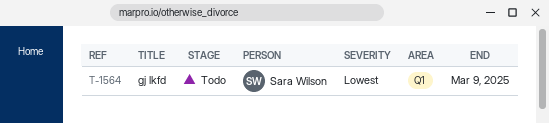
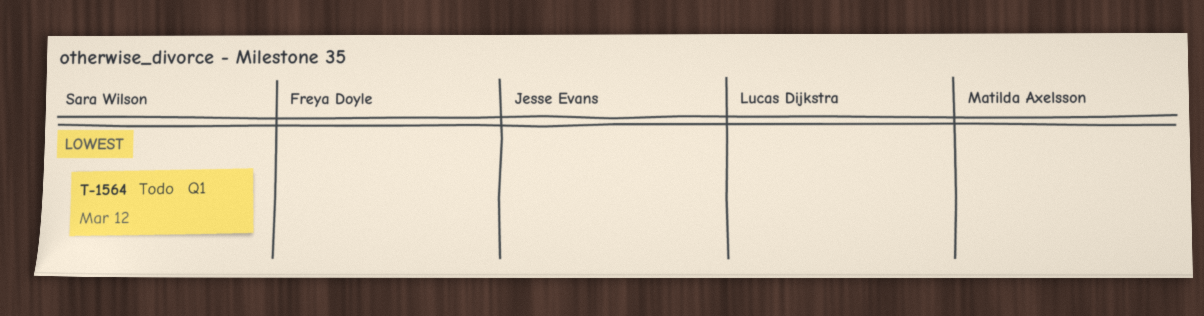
T-1564, due: Mar 9 -> Mar 12

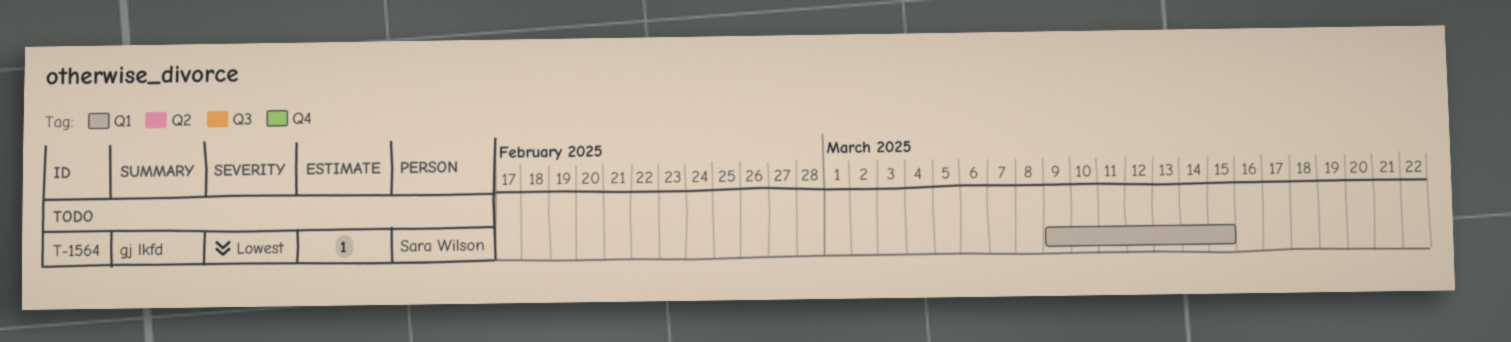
T-1564, due: Mar 12 -> Mar 15

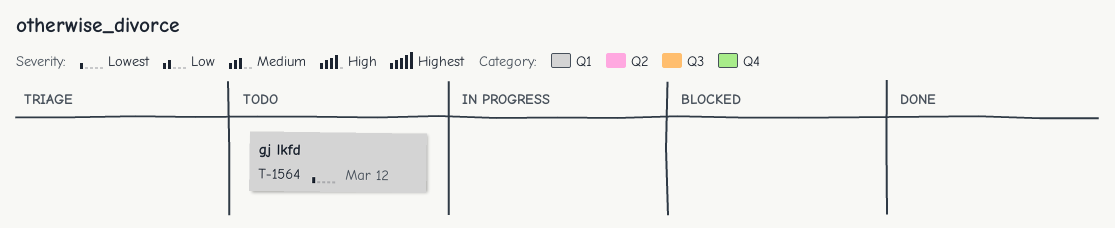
T-1564, due: Mar 15 -> Mar 12

